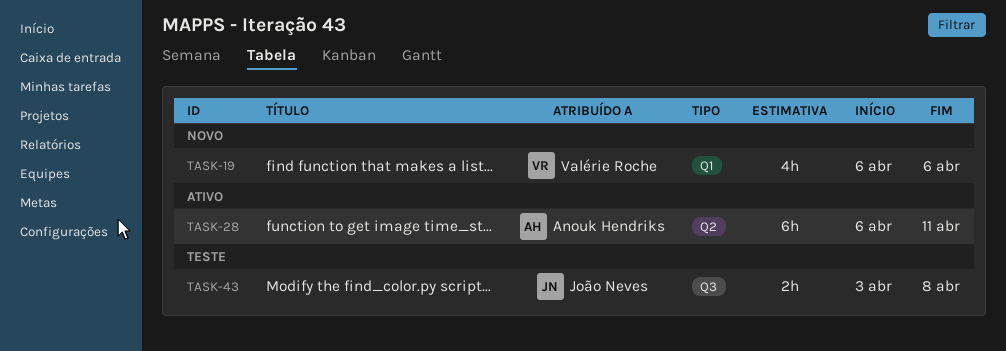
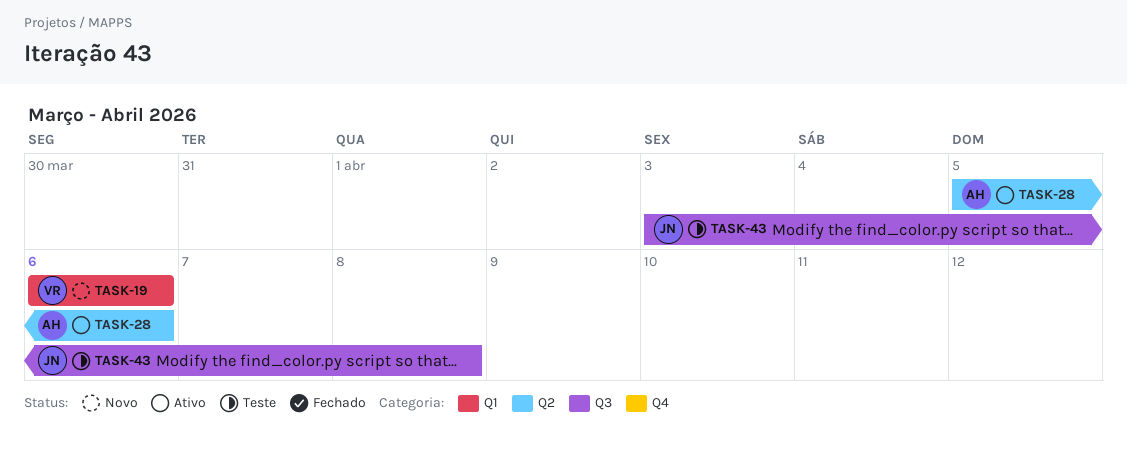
TASK-28, start: Apr 6 -> Apr 5
TASK-28, due: Apr 11 -> Apr 6

